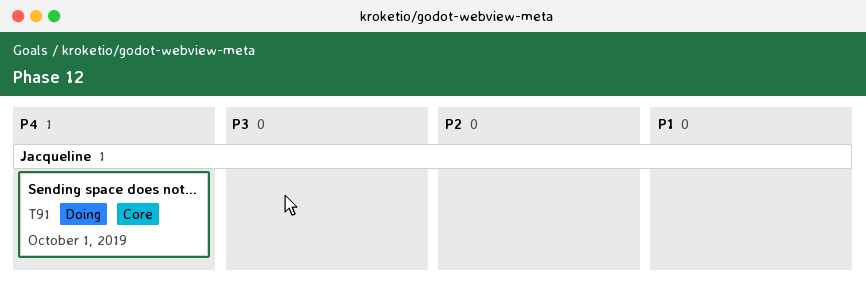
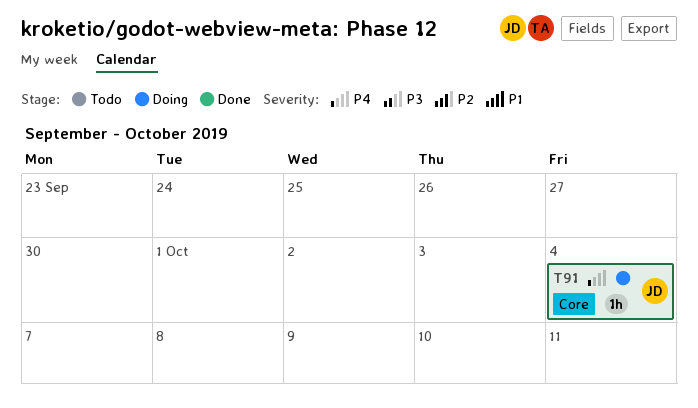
T91, due: Oct 1 -> Oct 4

